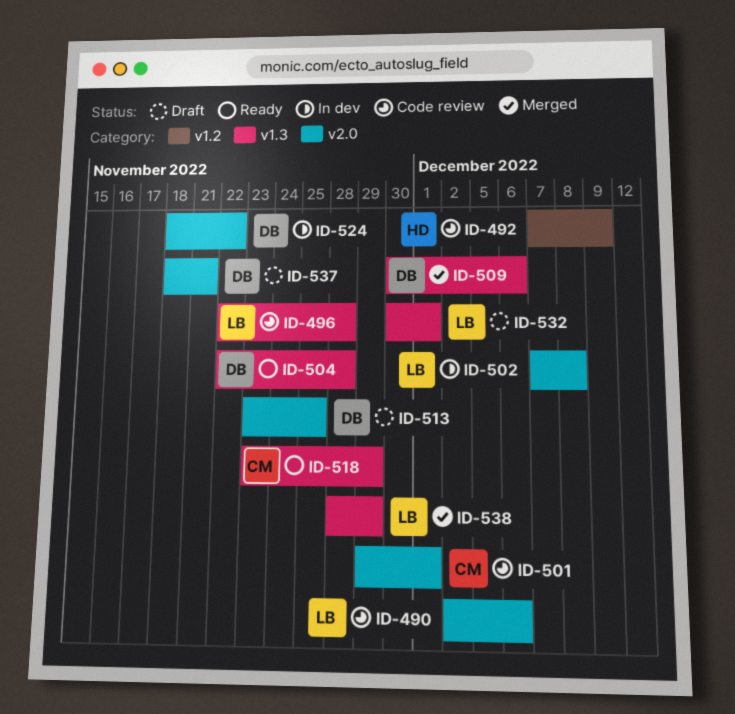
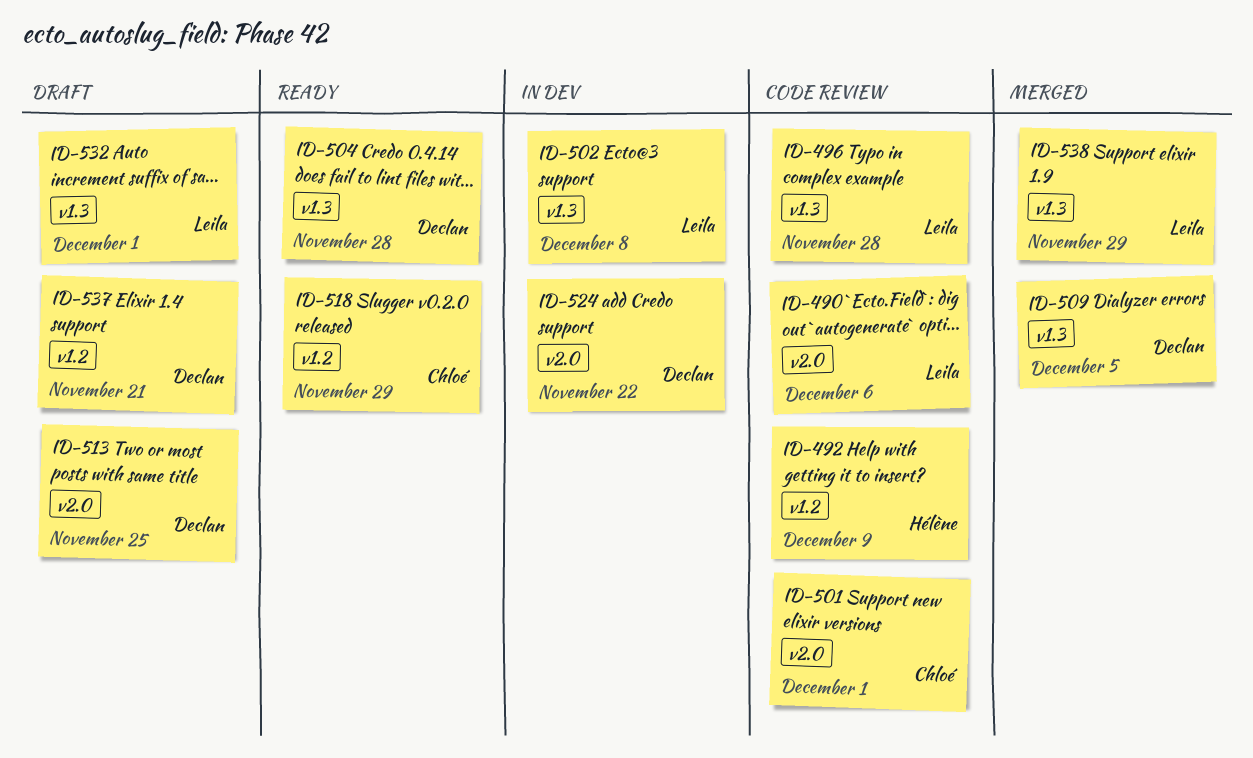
ID-502, label: v2.0 -> v1.3
ID-509, due: Dec 6 -> Dec 5
ID-518, label: v1.3 -> v1.2
ID-537, label: v2.0 -> v1.2

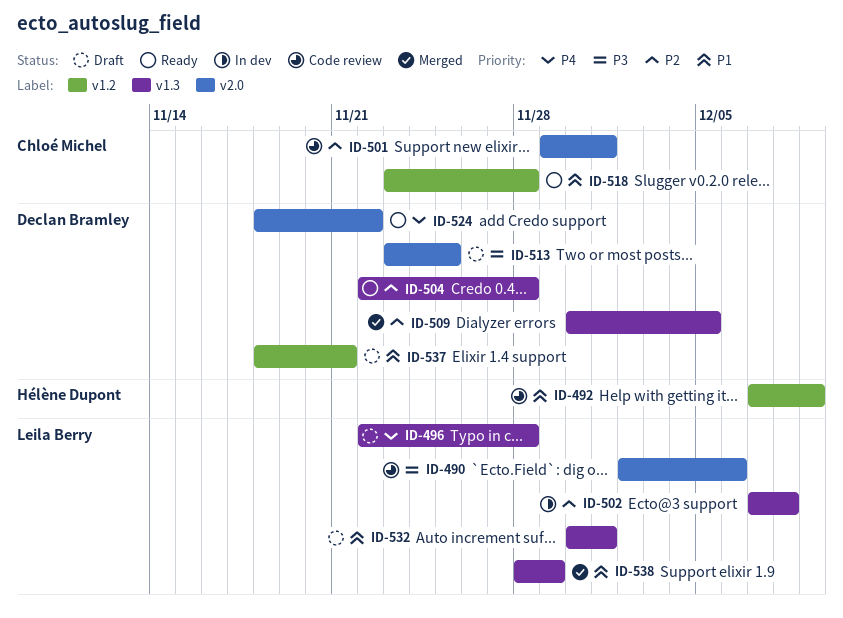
ID-496, status: Code review -> Draft
ID-518, due: Nov 29 -> Nov 28
ID-524, status: In dev -> Ready

